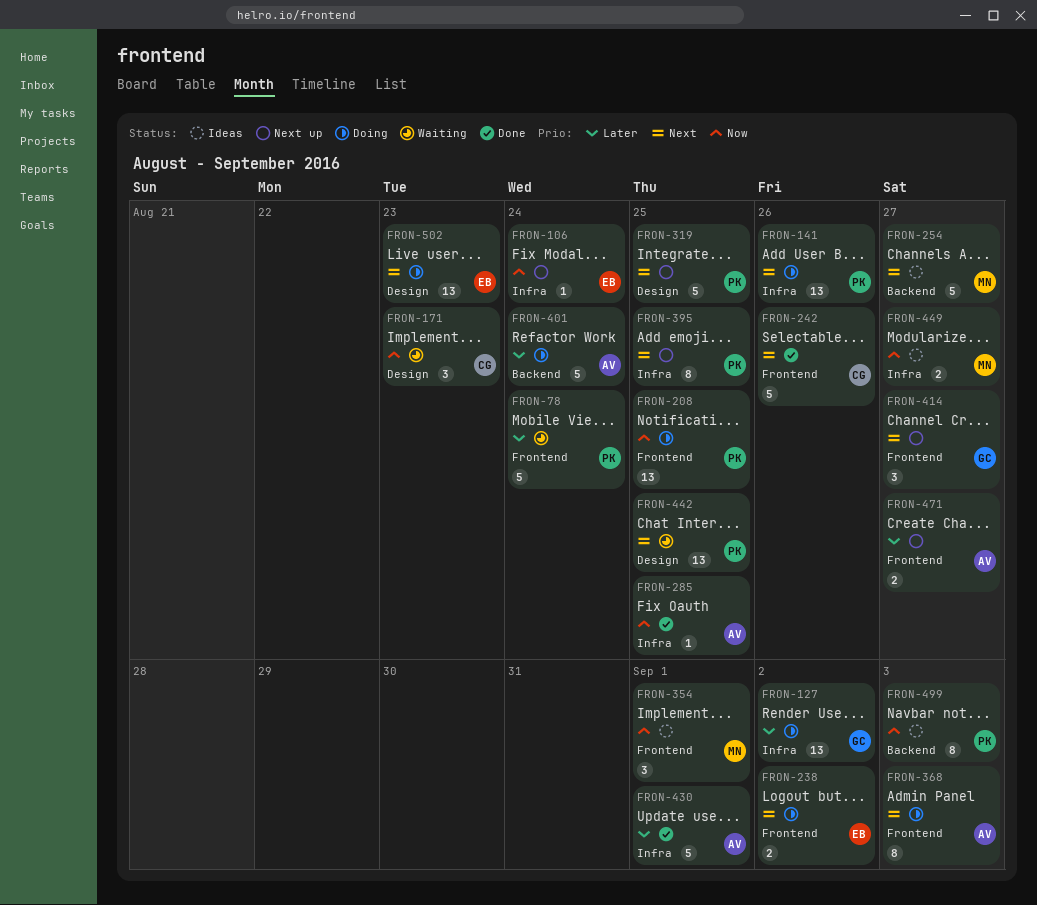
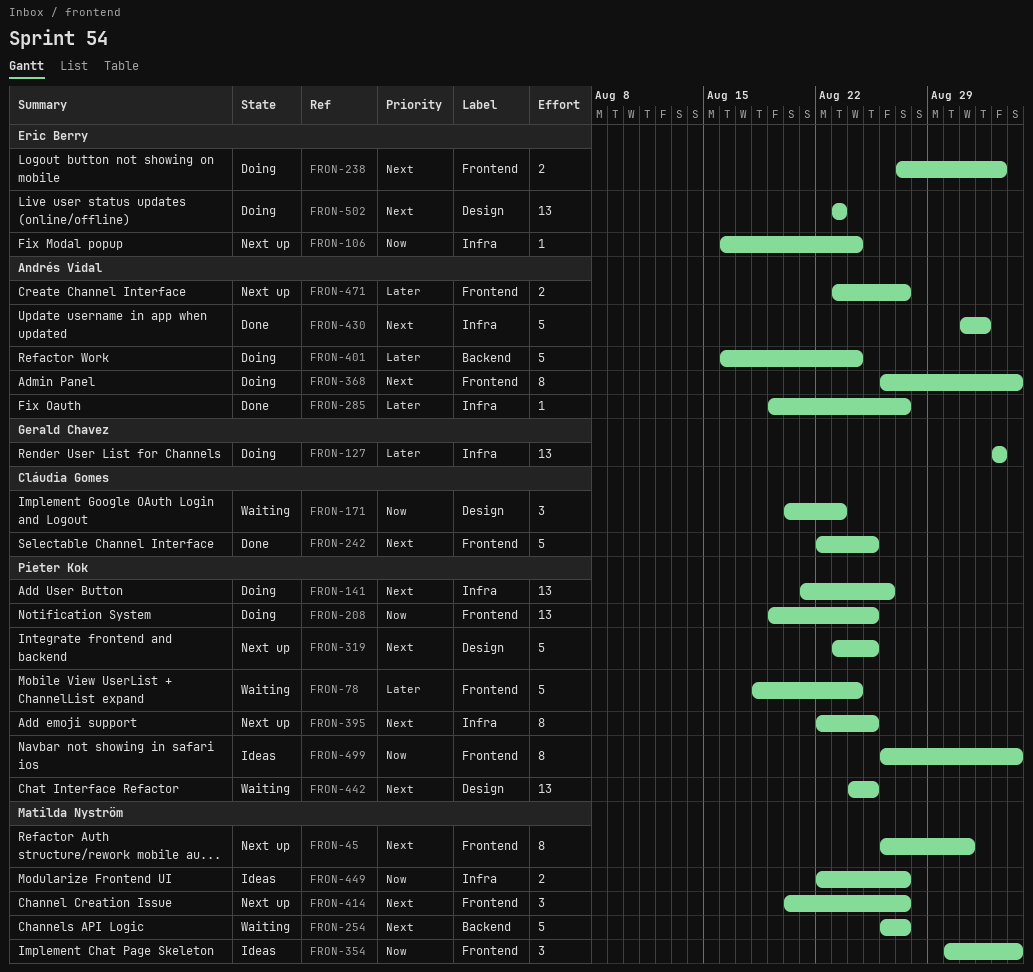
FRON-45: none -> present
FRON-242, due: Aug 26 -> Aug 25
FRON-254, status: Ideas -> Waiting
FRON-285, priority: Now -> Later
FRON-285, due: Aug 25 -> Aug 27
FRON-354, due: Sep 1 -> Sep 3
FRON-414, owner: Gerald Chavez -> Matilda Nyström
FRON-430, priority: Later -> Next
FRON-499, label: Backend -> Frontend

